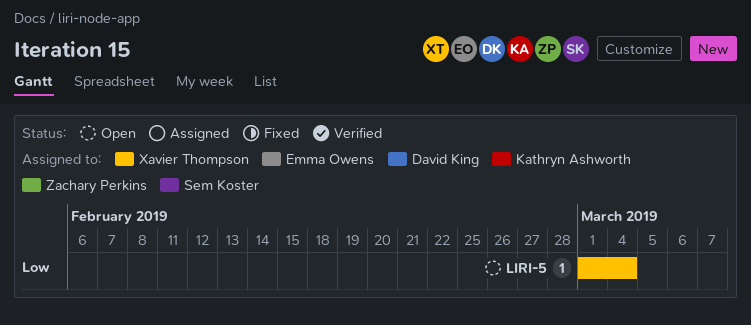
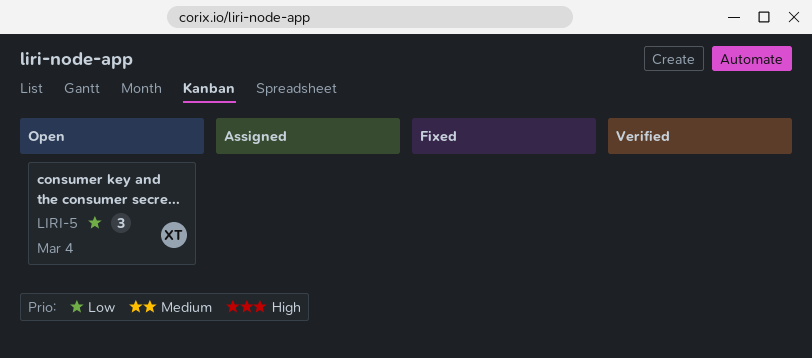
LIRI-5, estimate: 1 -> 3

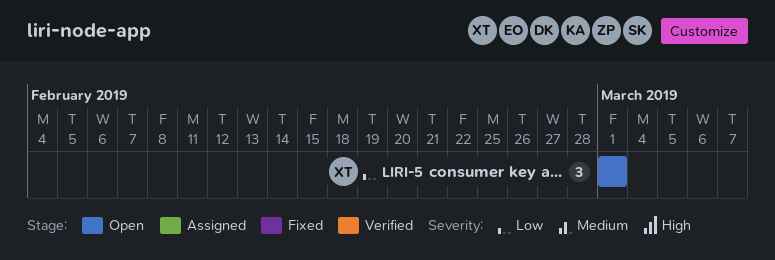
LIRI-5, due: Mar 4 -> Mar 1

